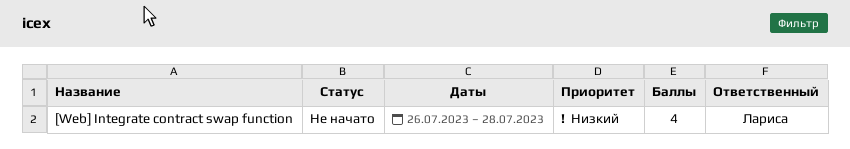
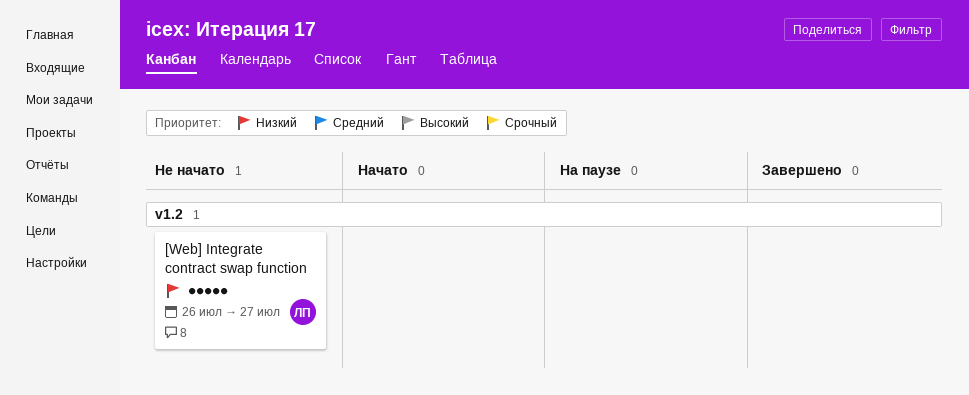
[Web] Integrate contract swap function, estimate: 4 -> 5
[Web] Integrate contract swap function, due: Jul 28 -> Jul 27

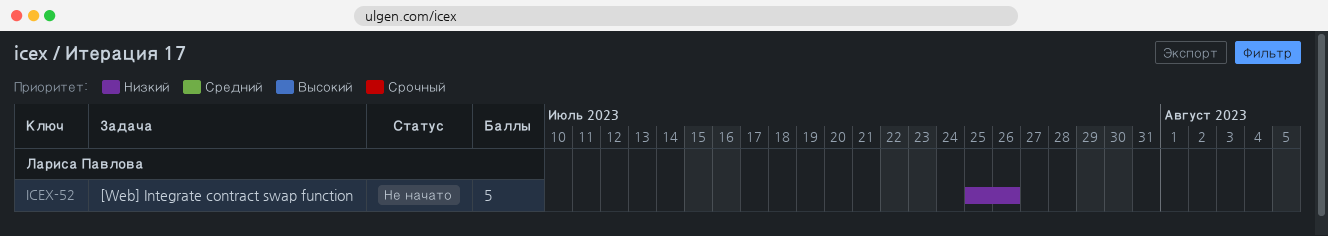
[Web] Integrate contract swap function, start: Jul 26 -> Jul 25
[Web] Integrate contract swap function, due: Jul 27 -> Jul 26

